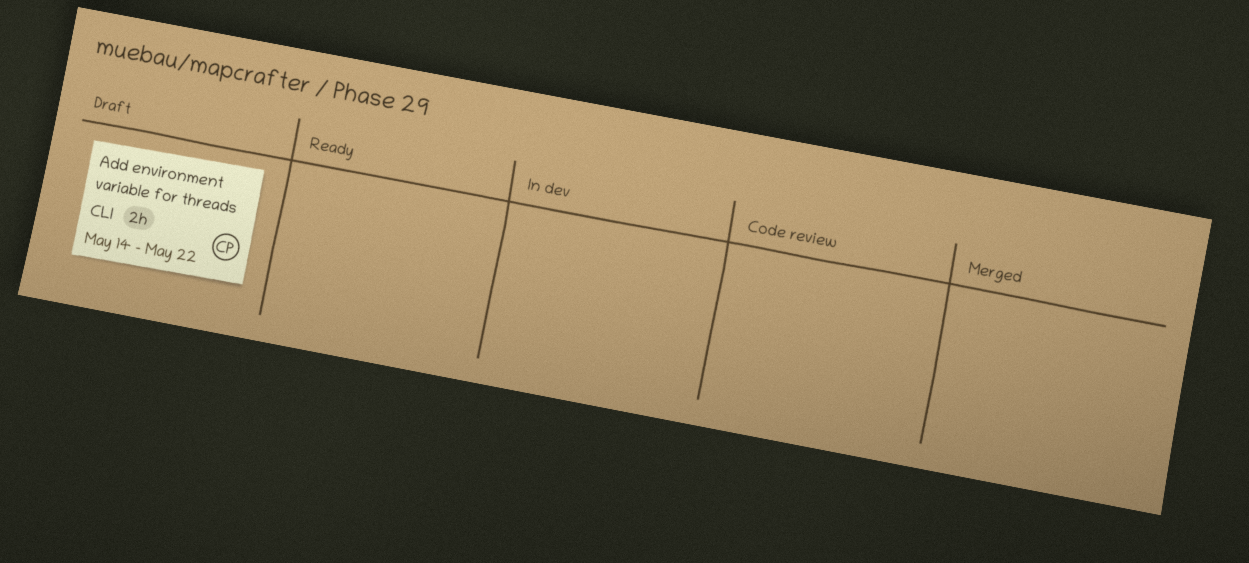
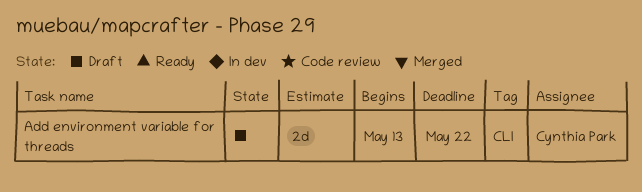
Add environment variable for threads, estimate: 2h -> 2d
Add environment variable for threads, start: May 14 -> May 13

